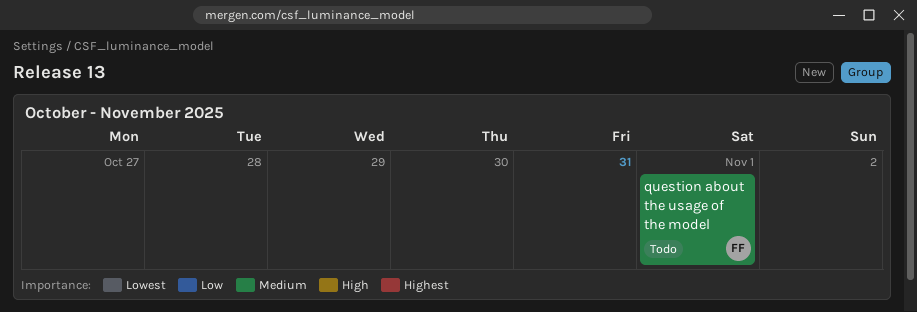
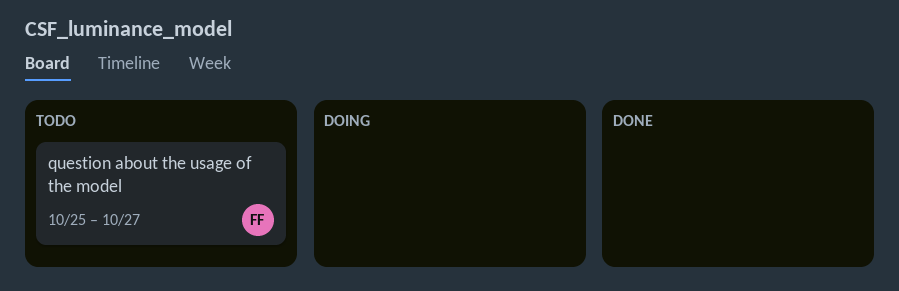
question about the usage of the model, due: Nov 1 -> Oct 27

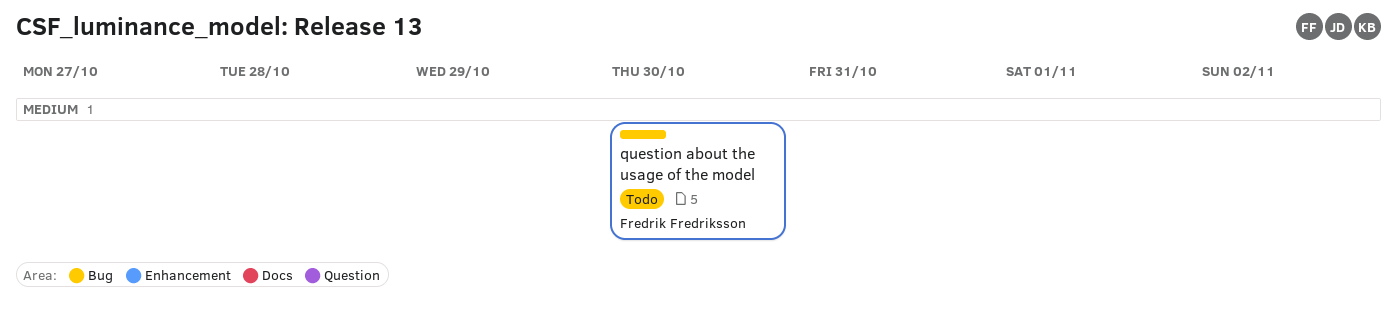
question about the usage of the model, due: Oct 27 -> Oct 30

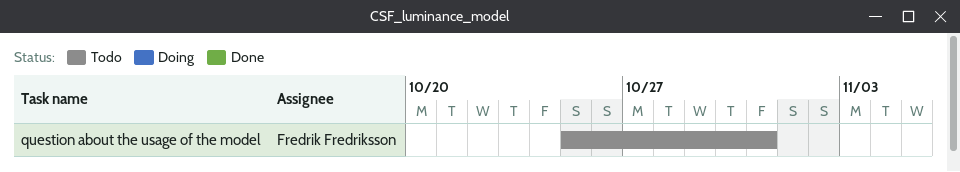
question about the usage of the model, due: Oct 30 -> Oct 31

